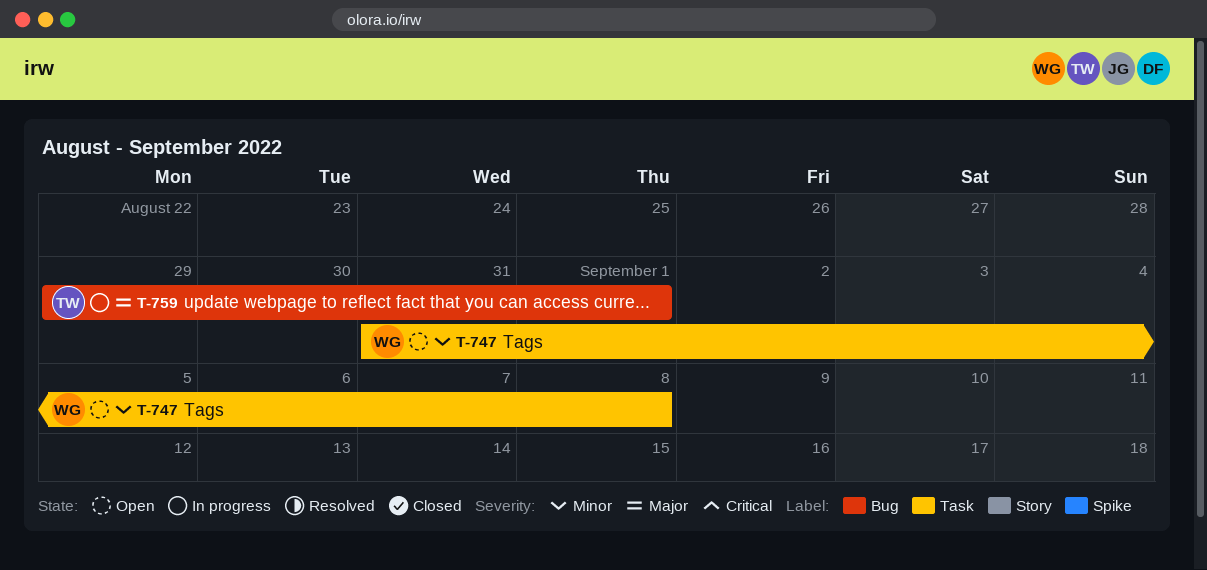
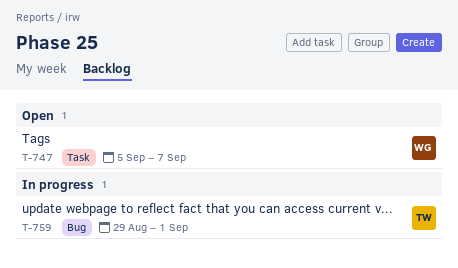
T-747, start: Aug 31 -> Sep 5
T-747, due: Sep 8 -> Sep 7

